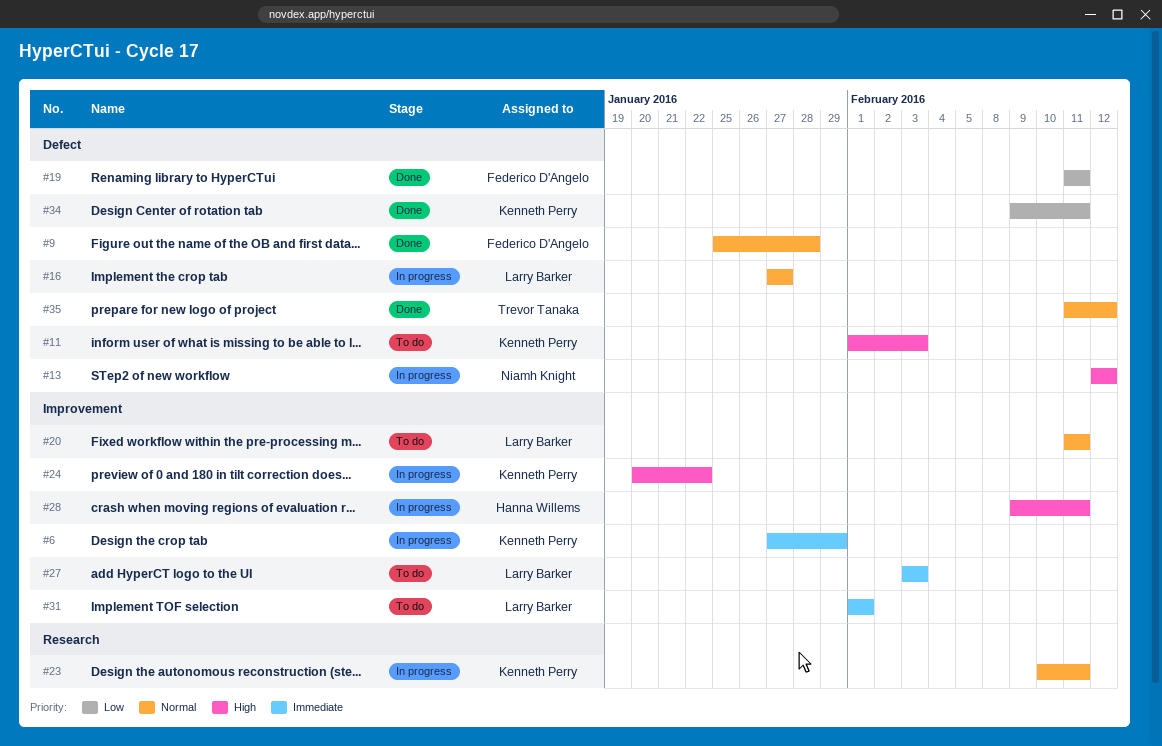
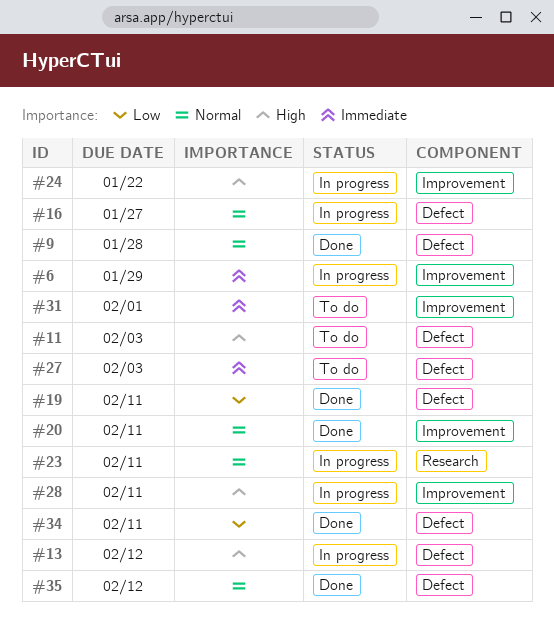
#20, status: To do -> Done
#27, label: Improvement -> Defect

